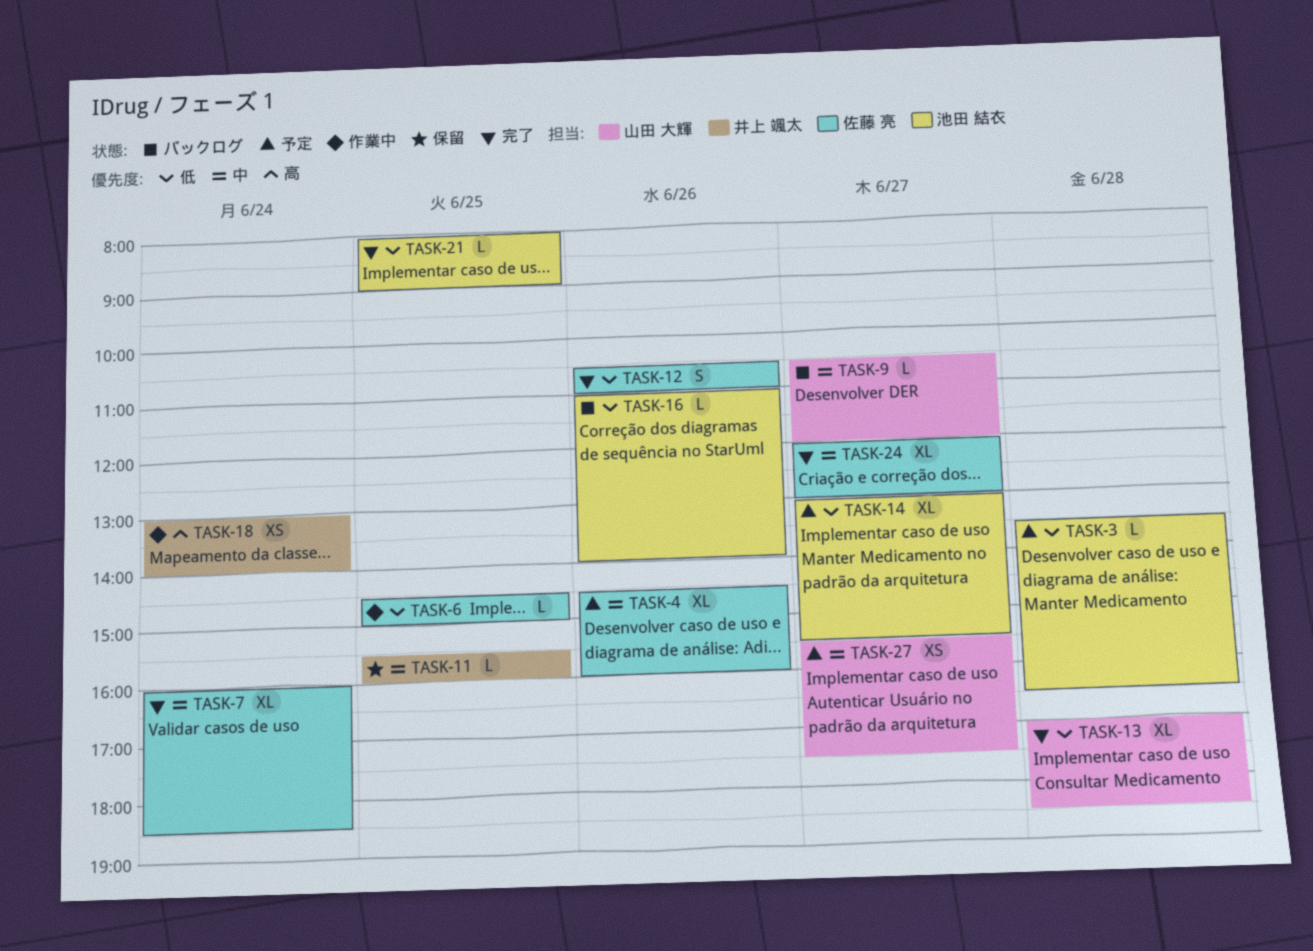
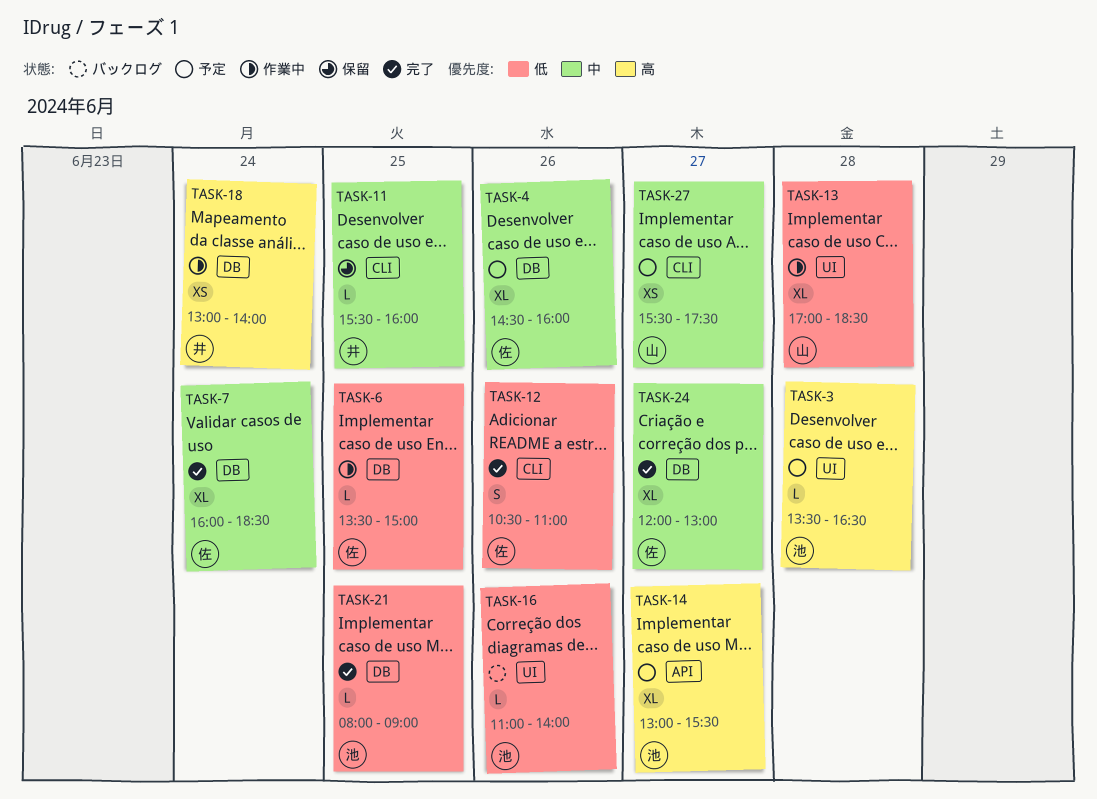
TASK-3, priority: 低 -> 高
TASK-6, begins: 14:30 -> 13:30
TASK-9: present -> none
TASK-13, status: 完了 -> 作業中
TASK-14, priority: 低 -> 高

